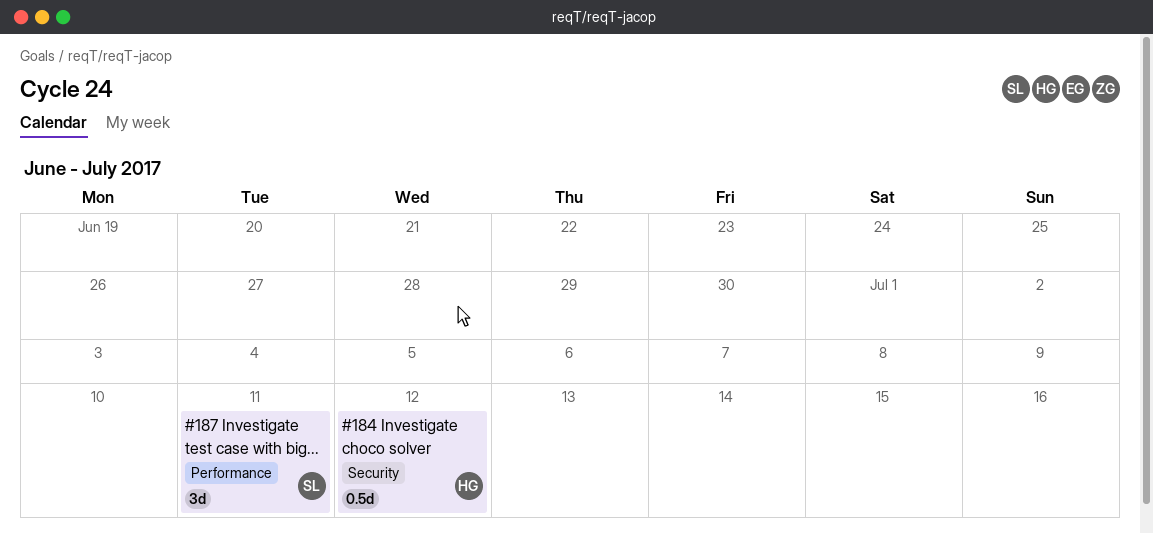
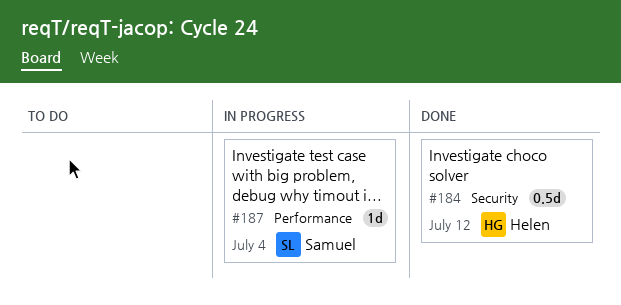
#187, estimate: 3d -> 1d
#187, due: Jul 11 -> Jul 4

